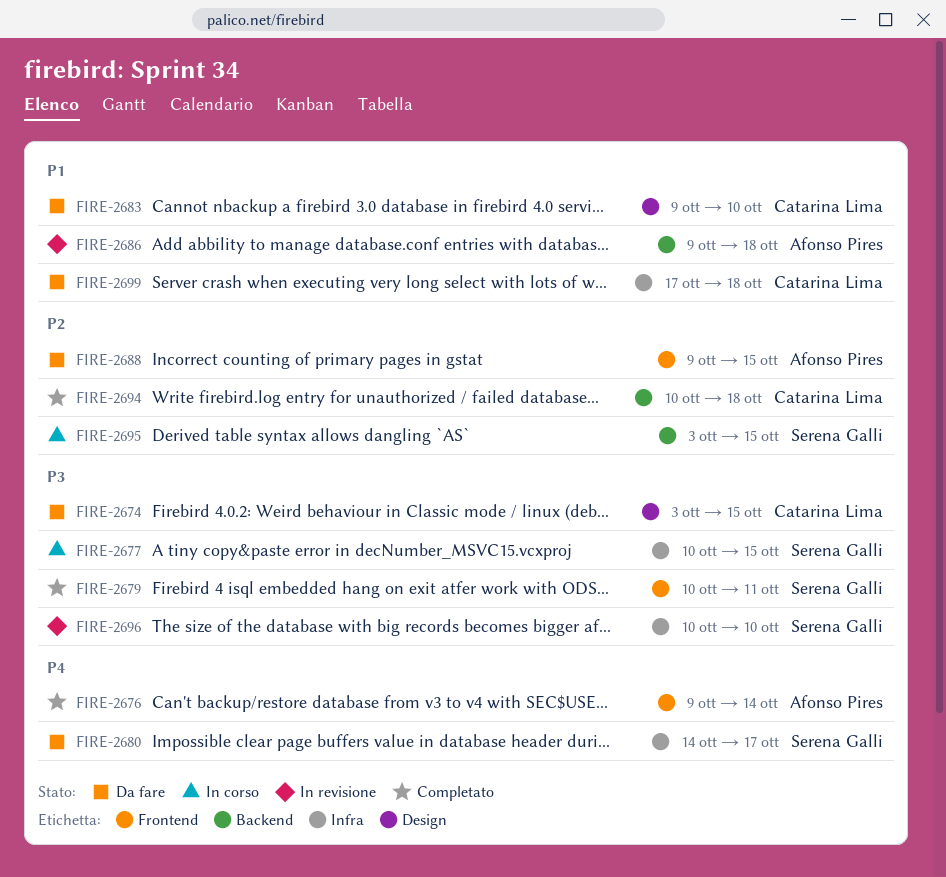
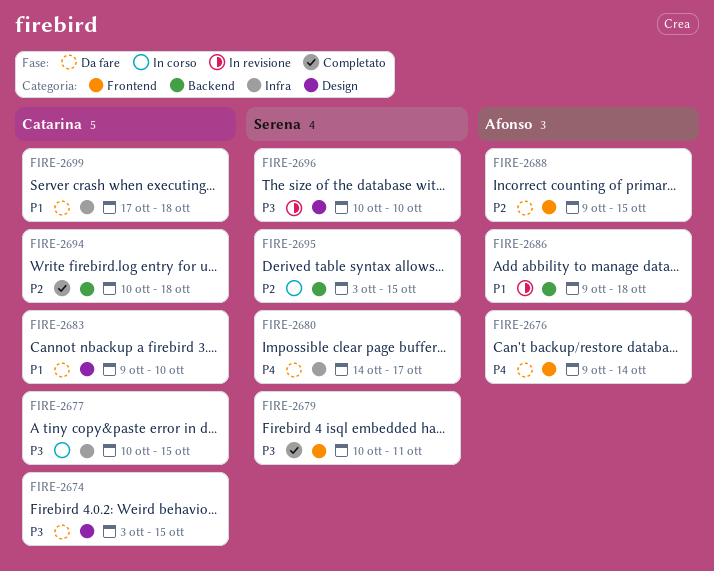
FIRE-2676, status: Completato -> Da fare
FIRE-2677, owner: Serena Galli -> Catarina Lima
FIRE-2696, label: Infra -> Design

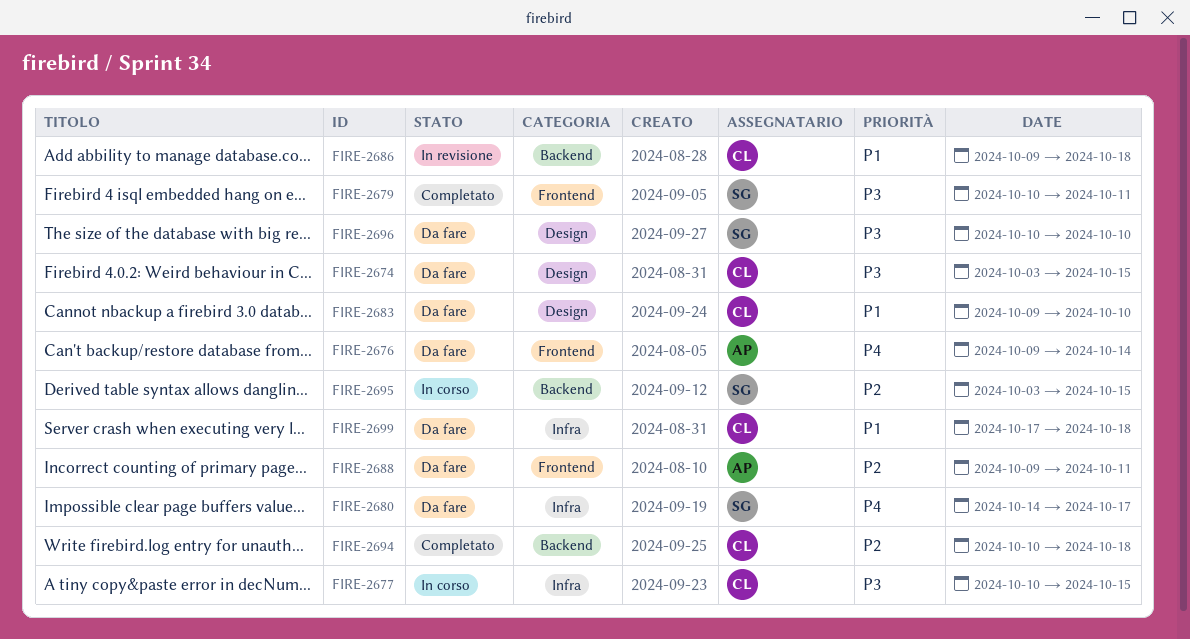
FIRE-2686, owner: Afonso -> Catarina
FIRE-2688, due: Oct 15 -> Oct 11
FIRE-2696, status: In revisione -> Da fare

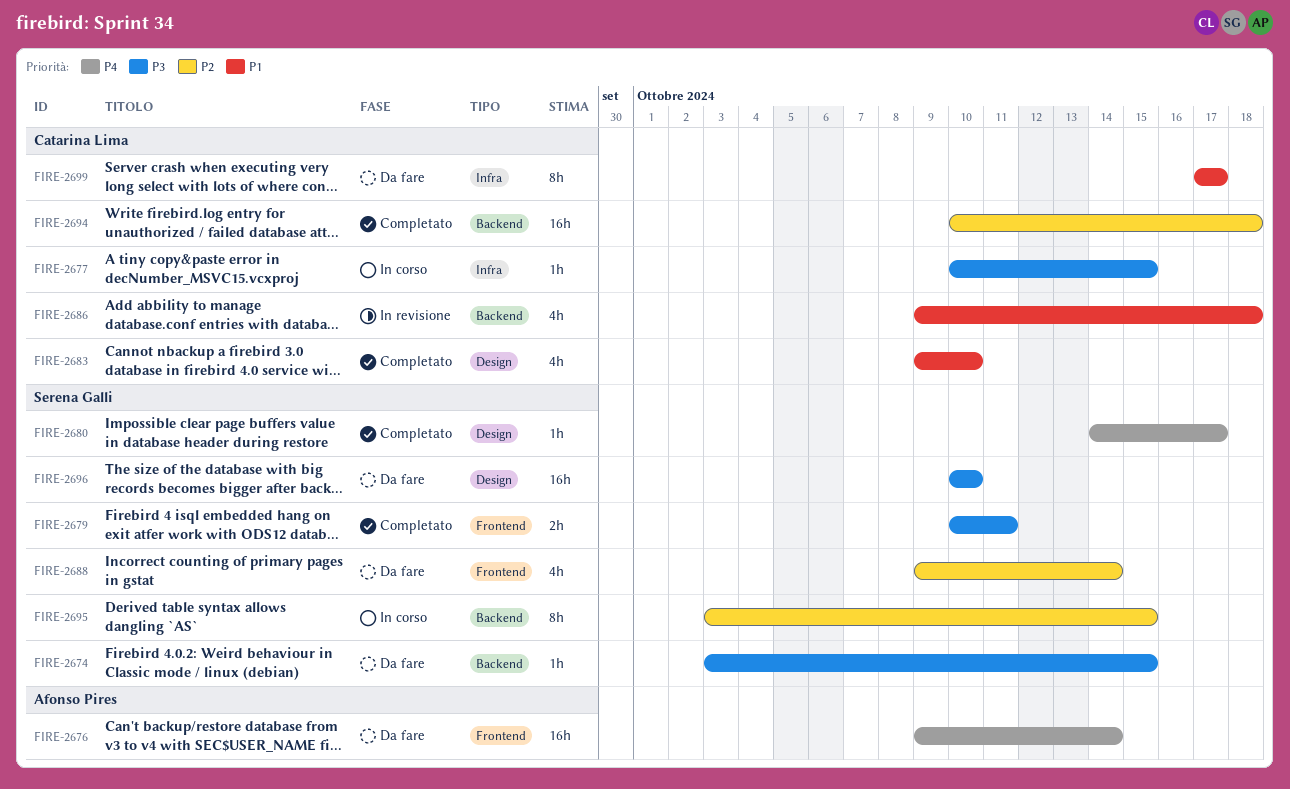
FIRE-2674, owner: Catarina Lima -> Serena Galli
FIRE-2674, label: Design -> Backend
FIRE-2680, status: Da fare -> Completato
FIRE-2680, label: Infra -> Design
FIRE-2683, status: Da fare -> Completato
FIRE-2688, owner: Afonso Pires -> Serena Galli
FIRE-2688, due: Oct 11 -> Oct 14
FIRE-2699, due: Oct 18 -> Oct 17

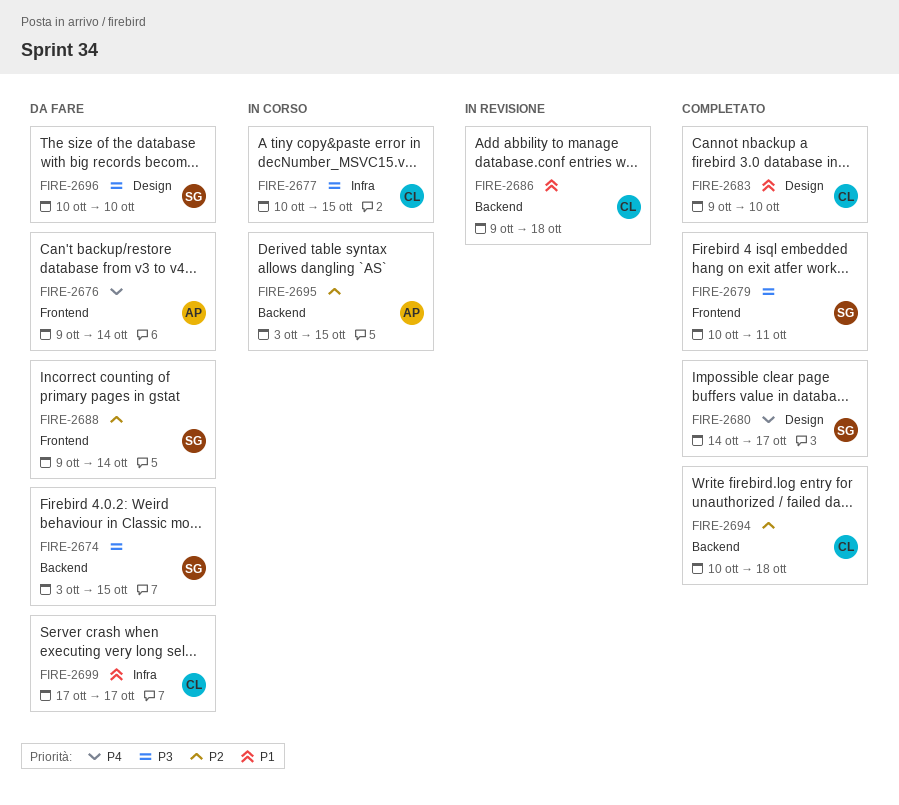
FIRE-2695, owner: Serena Galli -> Afonso Pires

